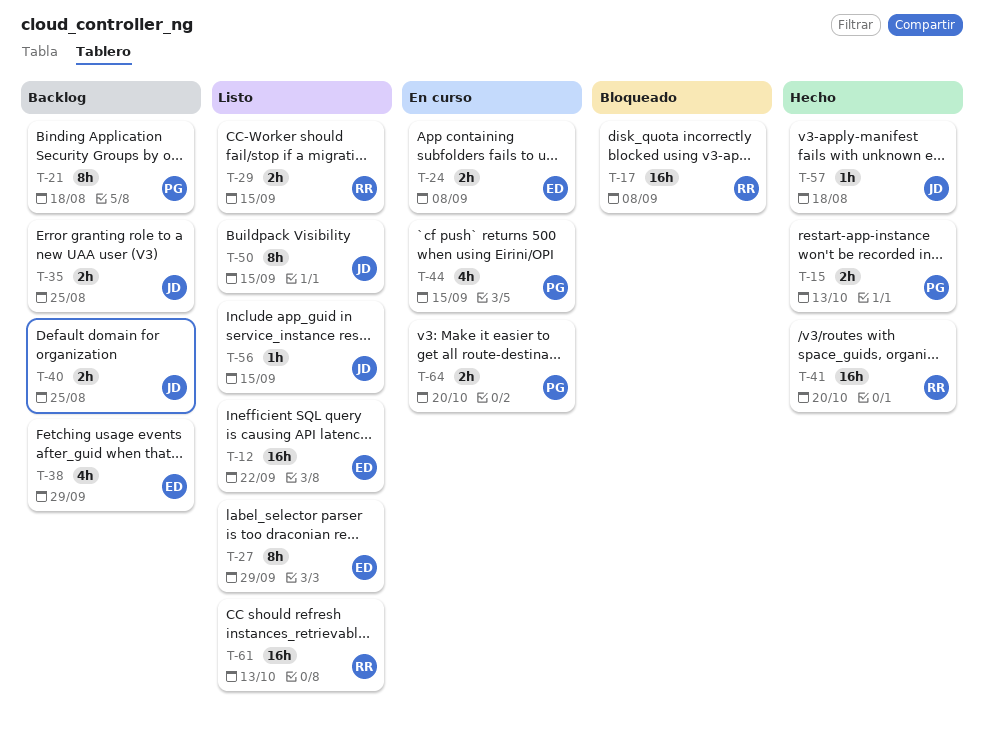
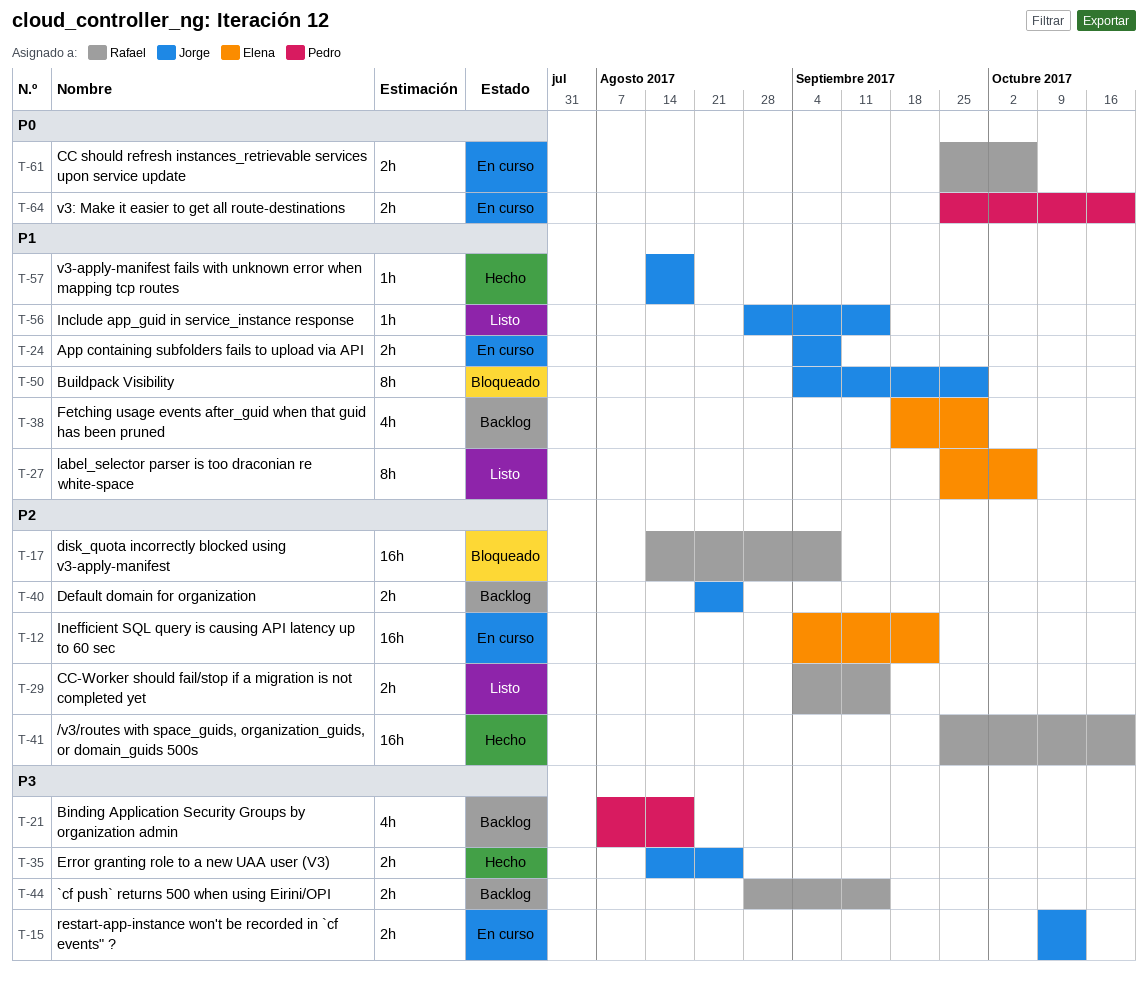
T-12, status: Listo -> En curso
T-15, status: Hecho -> En curso
T-15, owner: Pedro -> Jorge
T-21, estimate: 8h -> 4h
T-24, owner: Elena -> Jorge
T-27, due: Sep 29 -> Oct 6
T-35, status: Backlog -> Hecho
T-44, status: En curso -> Backlog
T-44, owner: Pedro -> Rafael
T-44, estimate: 4h -> 2h
T-50, status: Listo -> Bloqueado
T-50, due: Sep 15 -> Sep 29
T-61, status: Listo -> En curso
T-61, estimate: 16h -> 2h
T-61, due: Oct 13 -> Oct 6

